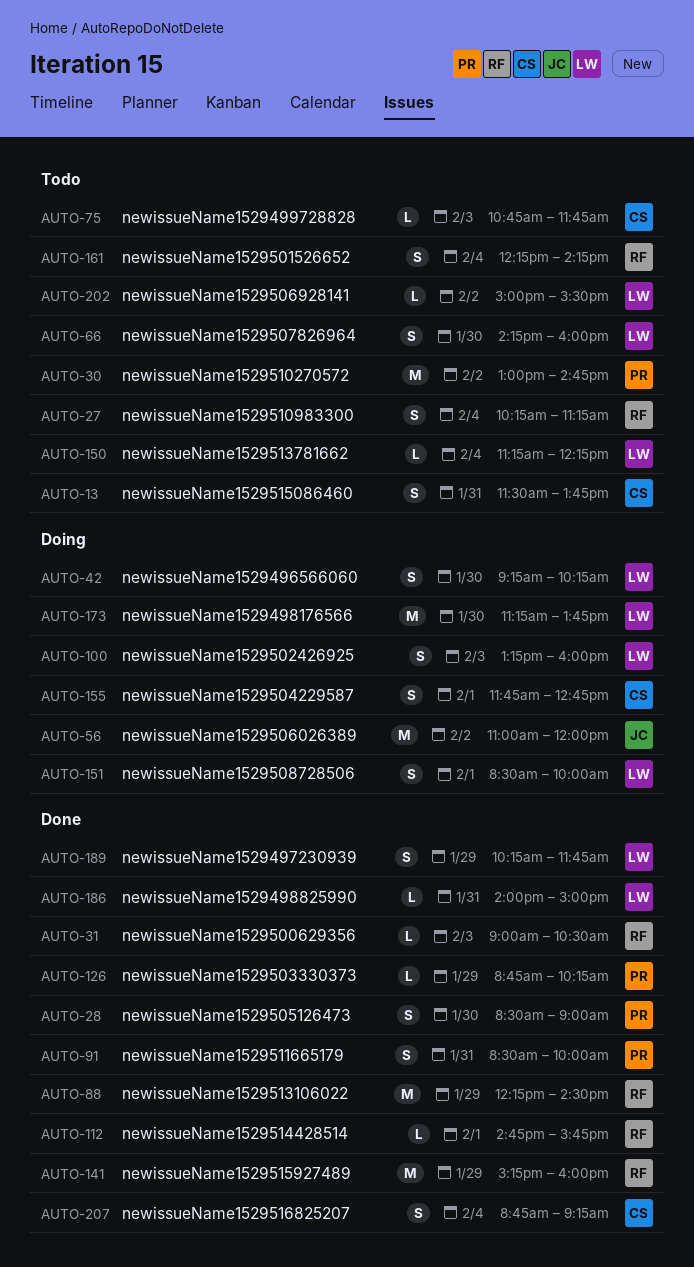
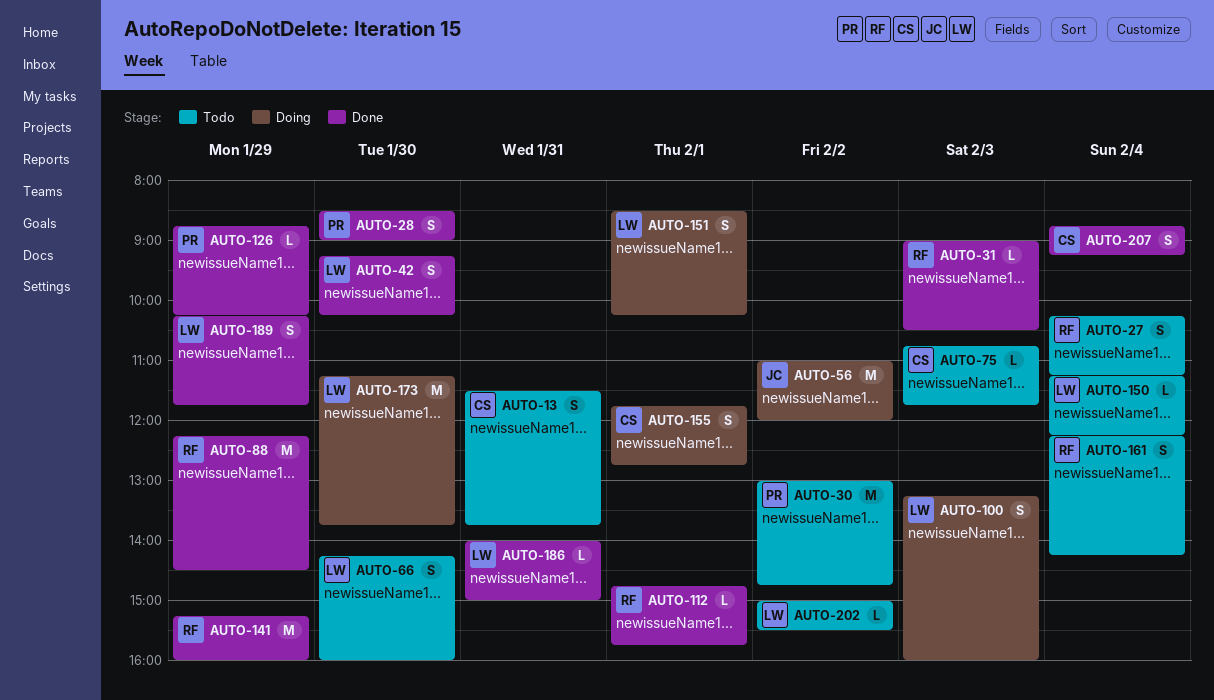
AUTO-42, status: Doing -> Done
AUTO-91: present -> none
AUTO-151, ends: 10:00 -> 10:15

